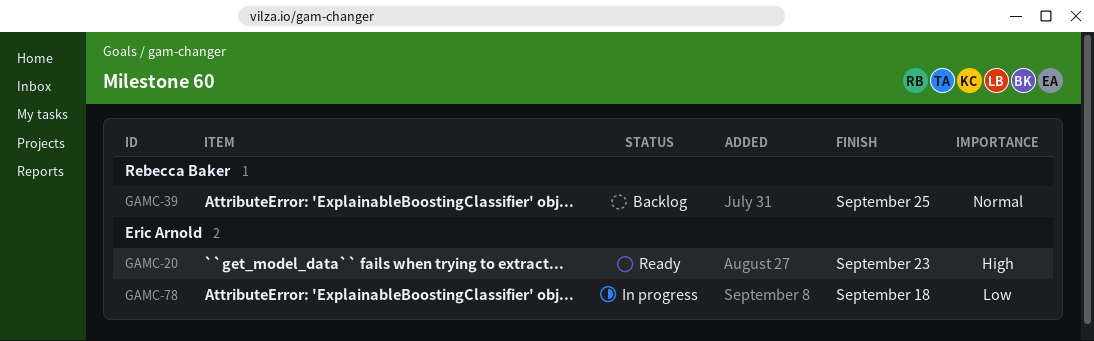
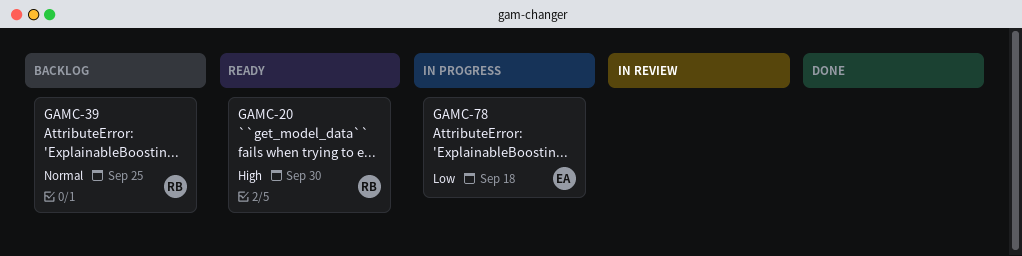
GAMC-20, owner: Eric Arnold -> Rebecca Baker
GAMC-20, due: Sep 23 -> Sep 30

